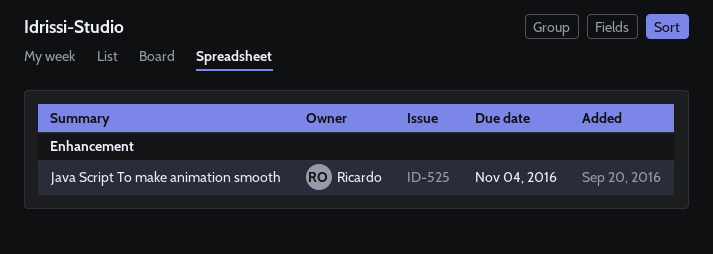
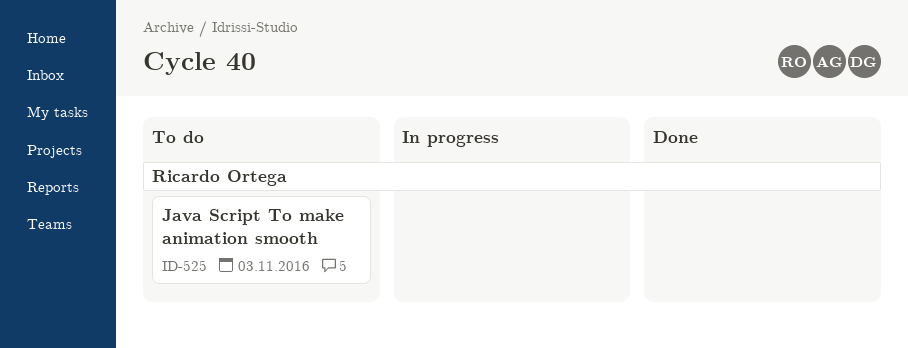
ID-525, due: Nov 4 -> Nov 3

